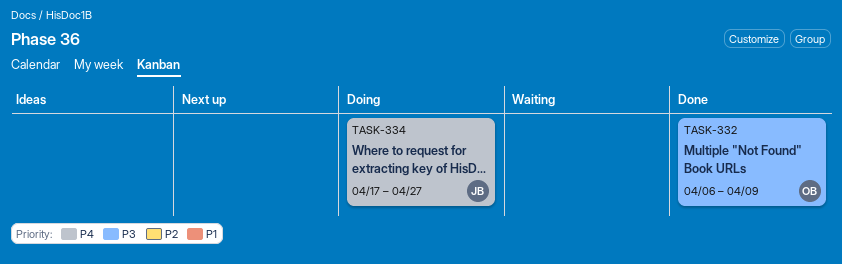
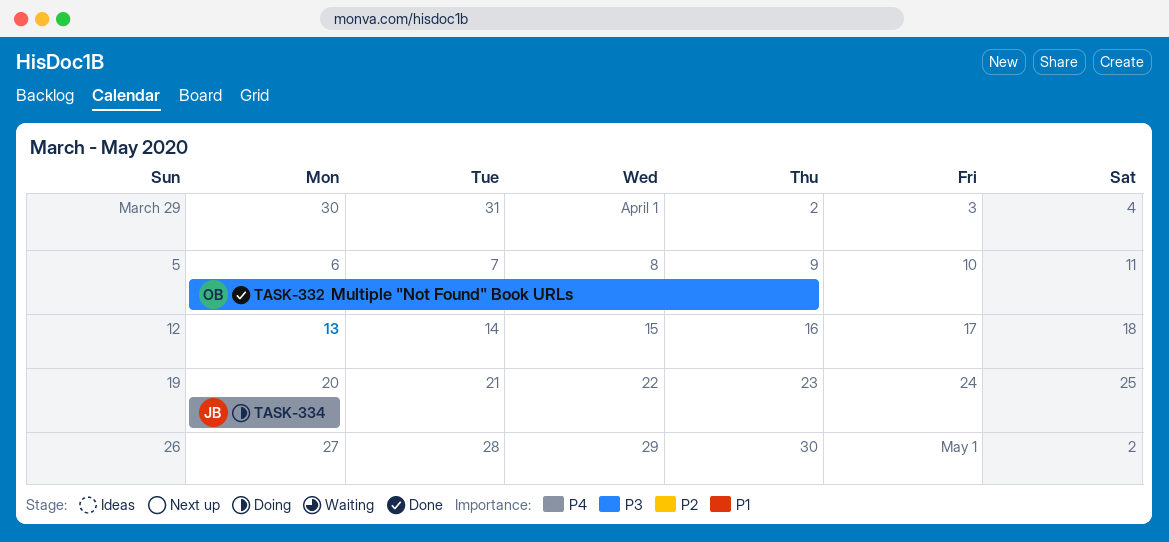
TASK-334, start: Apr 17 -> Apr 20
TASK-334, due: Apr 27 -> Apr 20

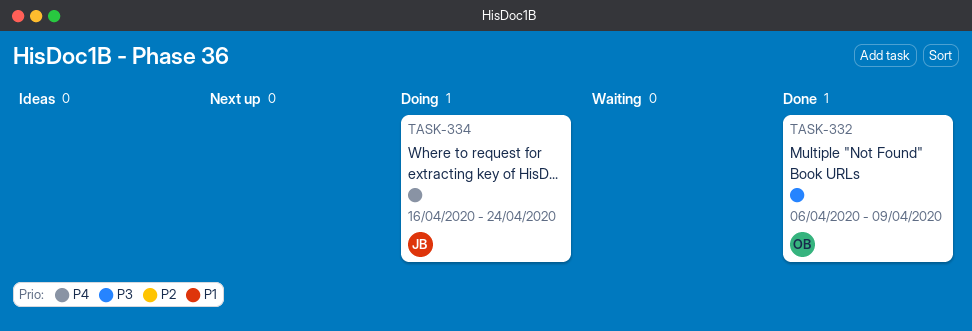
TASK-334, start: Apr 20 -> Apr 16
TASK-334, due: Apr 20 -> Apr 24

